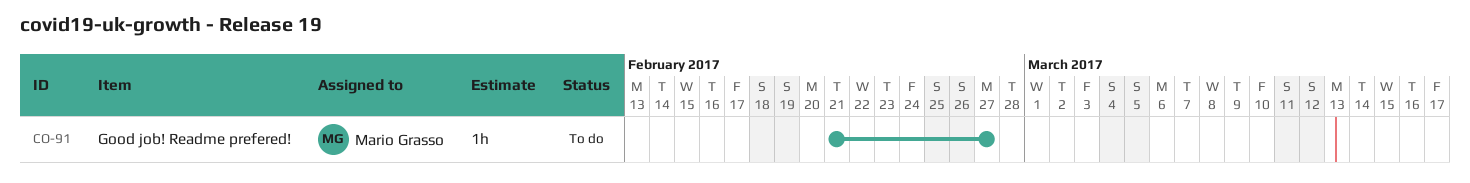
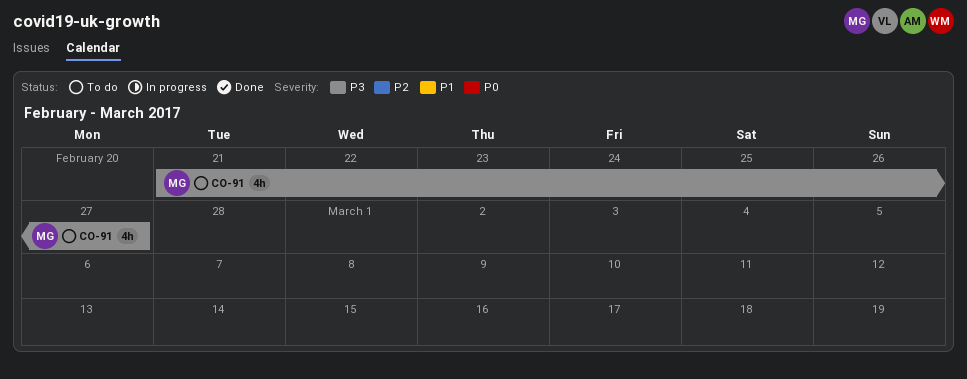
CO-91, estimate: 1h -> 4h

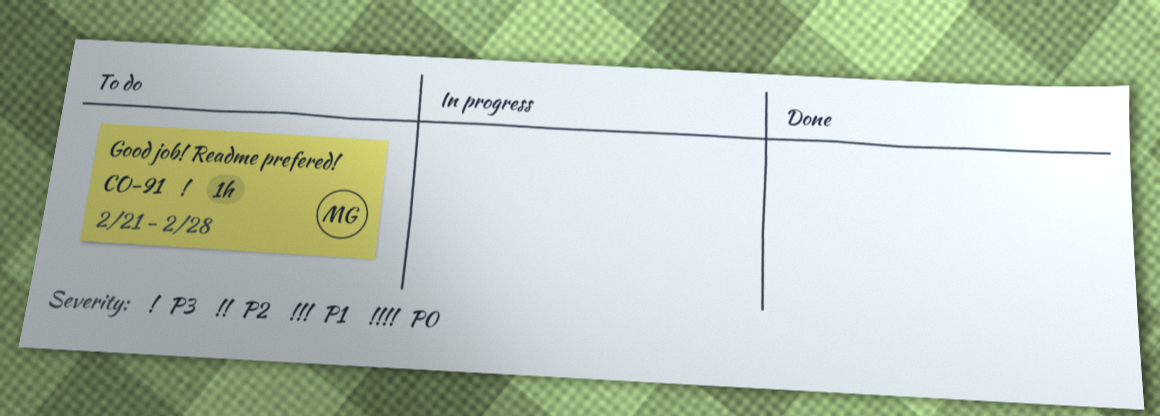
CO-91, estimate: 4h -> 1h
CO-91, due: Feb 27 -> Feb 28

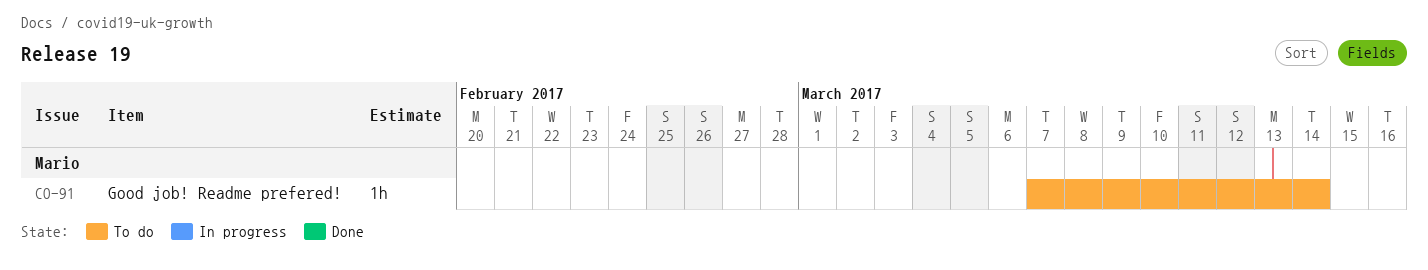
CO-91, start: Feb 21 -> Mar 7
CO-91, due: Feb 28 -> Mar 14

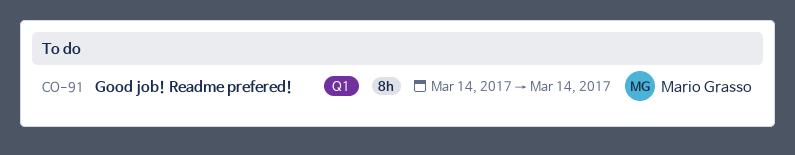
CO-91, estimate: 1h -> 8h
CO-91, start: Mar 7 -> Mar 14

